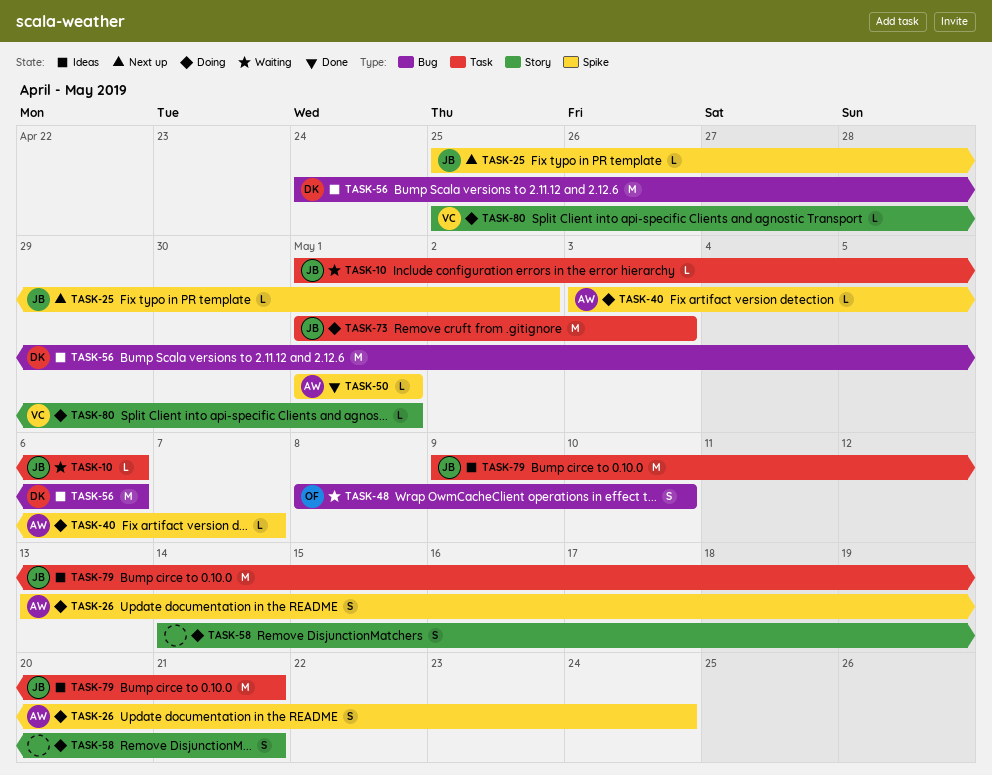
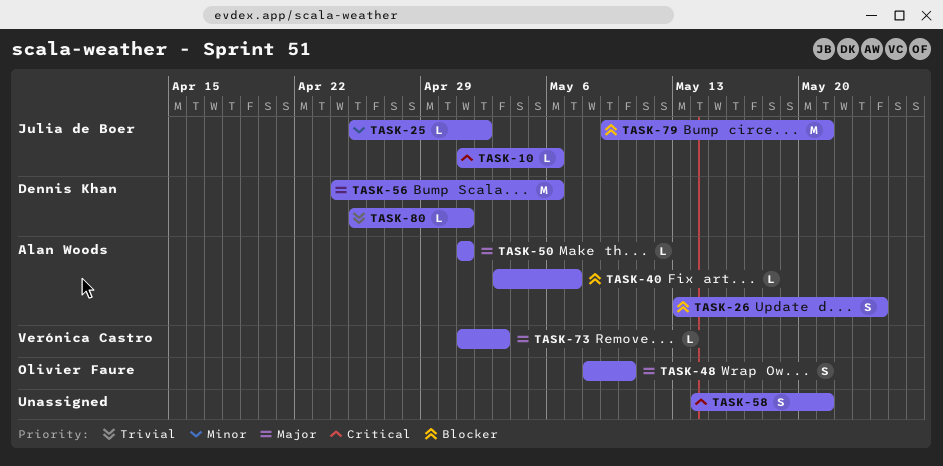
TASK-73, owner: Julia de Boer -> Verónica Castro
TASK-73, estimate: M -> L
TASK-80, owner: Verónica Castro -> Dennis Khan

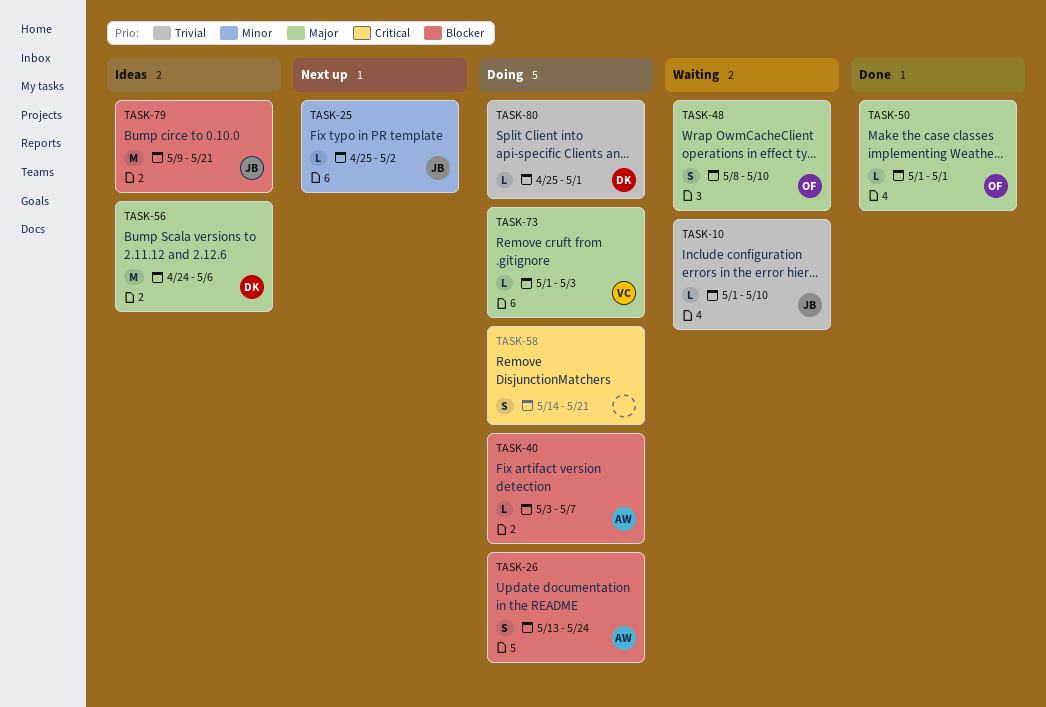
TASK-10, priority: Critical -> Trivial
TASK-10, due: May 6 -> May 10
TASK-50, owner: Alan Woods -> Olivier Faure

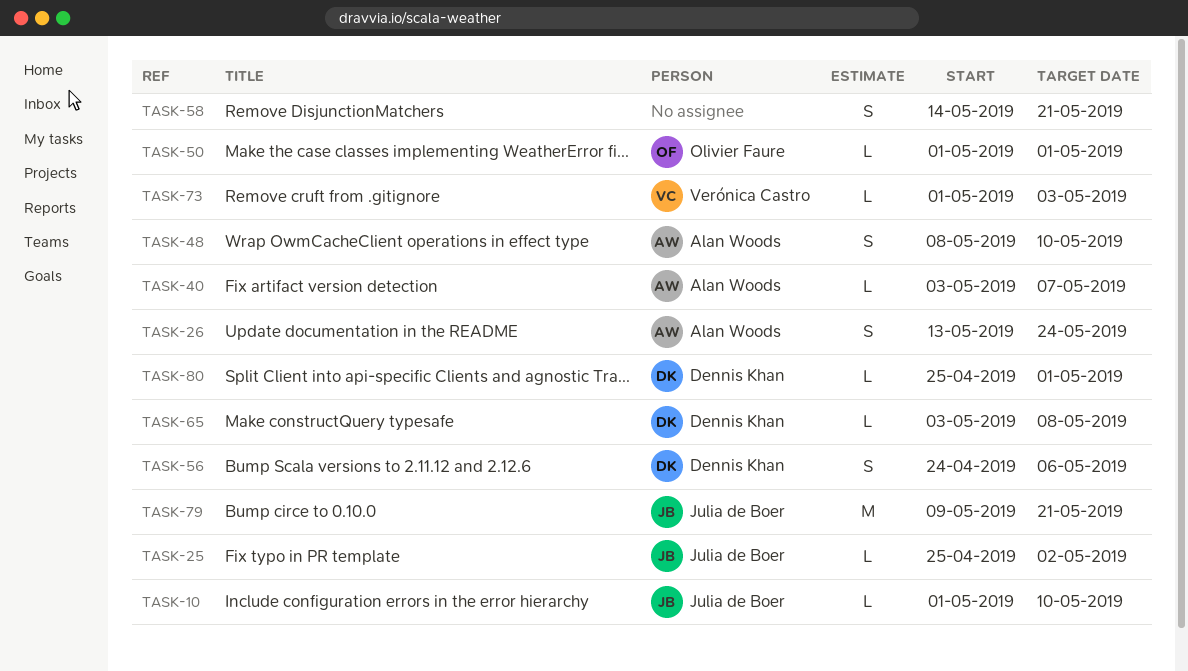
TASK-48, owner: Olivier Faure -> Alan Woods
TASK-56, estimate: M -> S
TASK-65: none -> present

